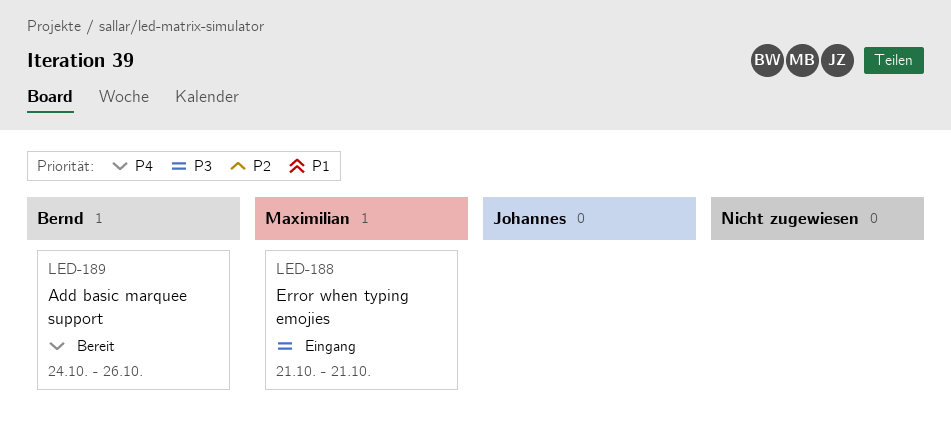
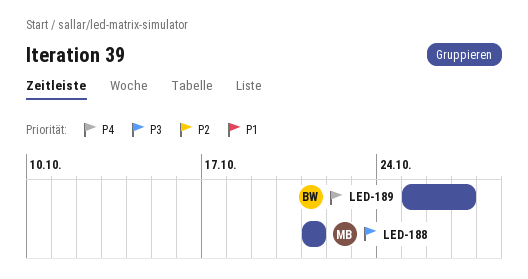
LED-189, start: Oct 24 -> Oct 25
LED-189, due: Oct 26 -> Oct 27

